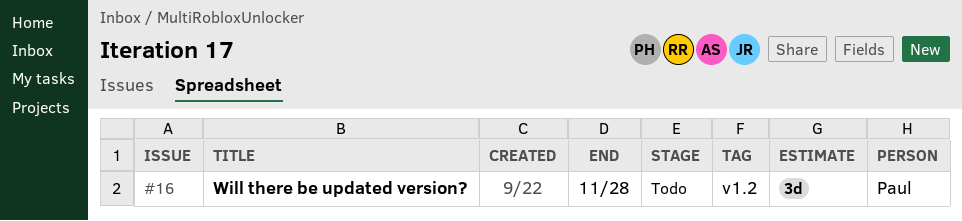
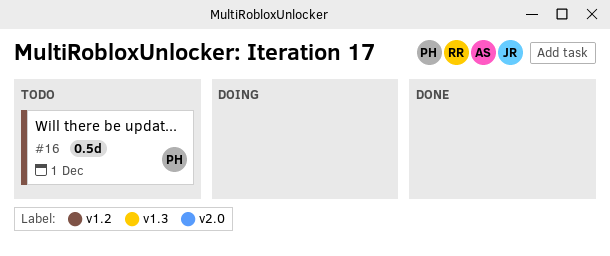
#16, estimate: 3d -> 0.5d
#16, due: Nov 28 -> Dec 1

